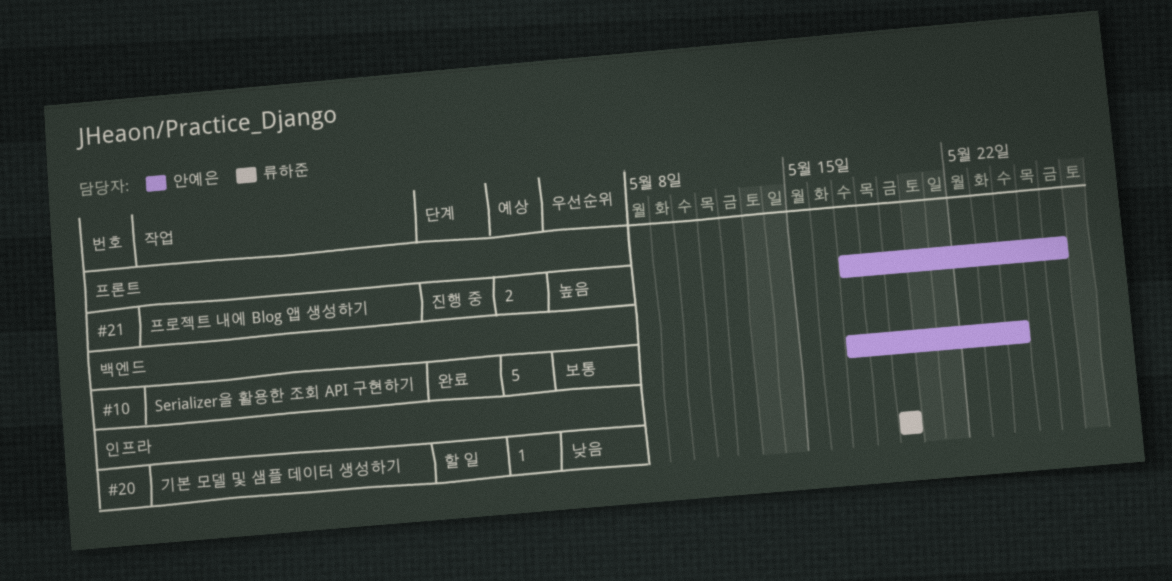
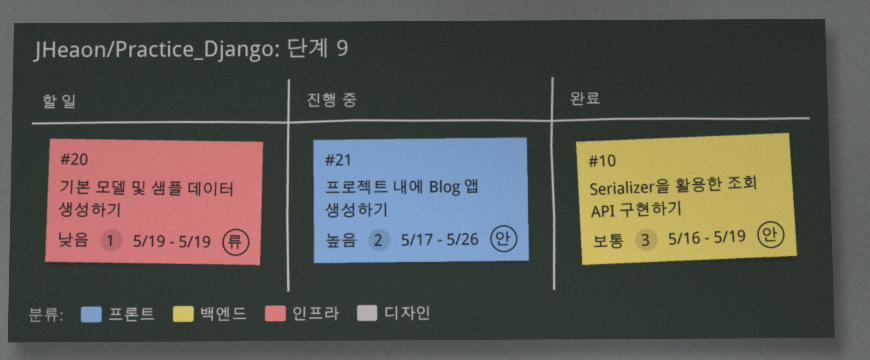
#10, estimate: 5 -> 3
#10, start: May 17 -> May 16
#10, due: May 24 -> May 19

